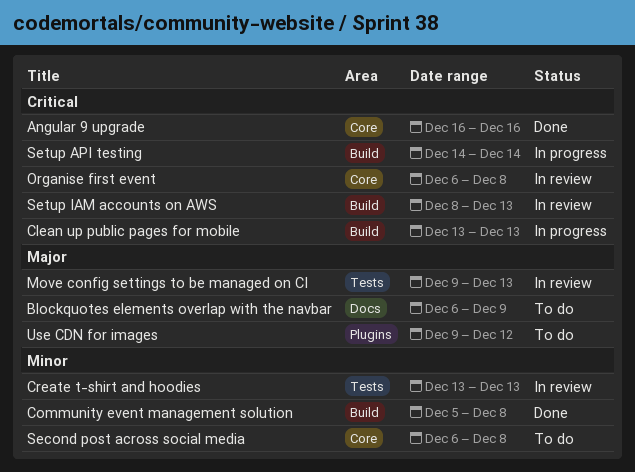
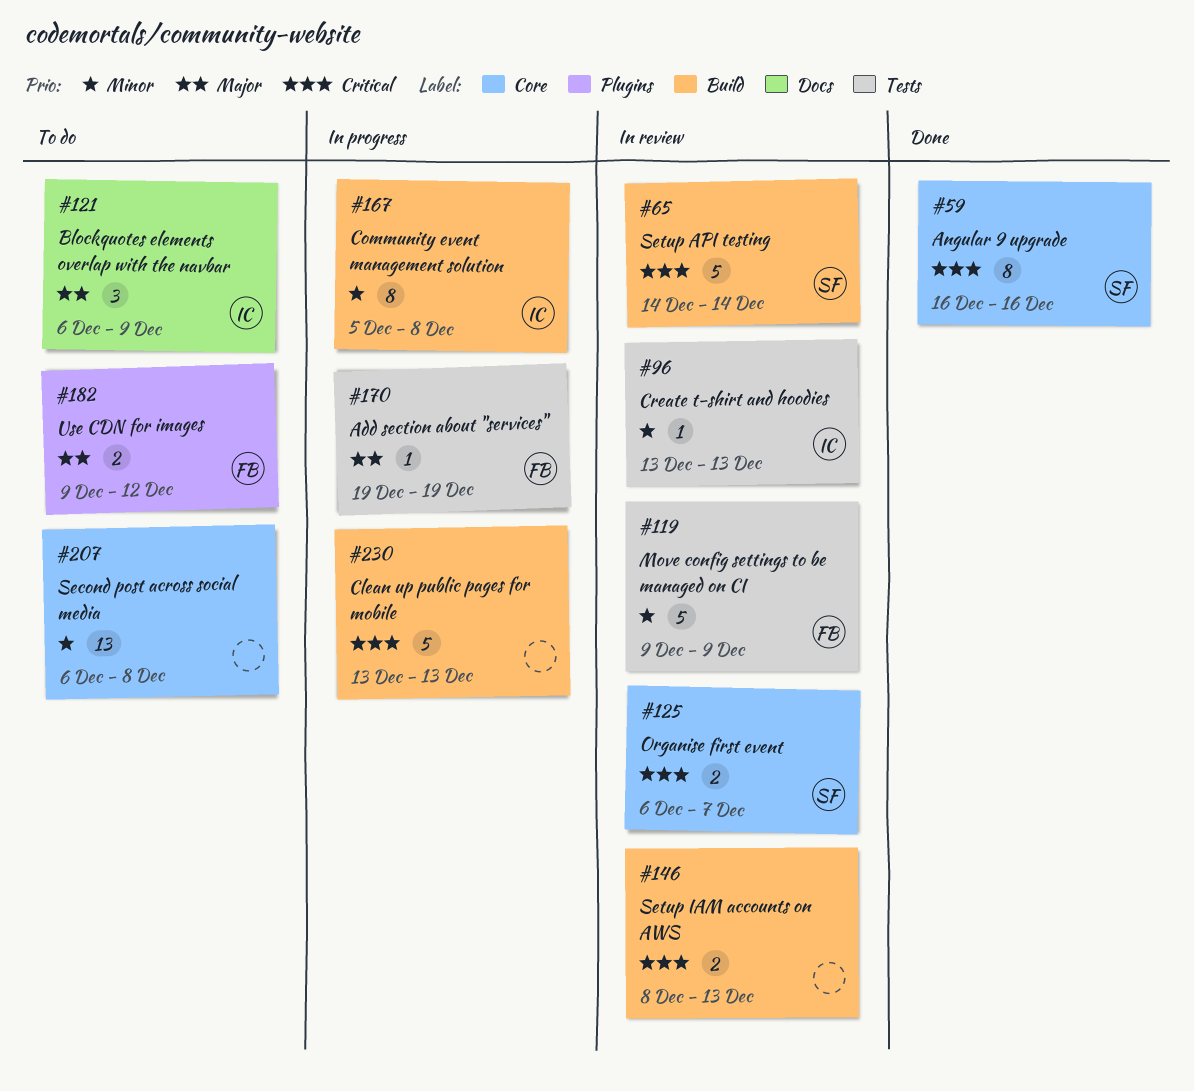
Add section about "services": none -> present
Community event management solution, status: Done -> In progress
Move config settings to be managed on CI, priority: Major -> Minor
Move config settings to be managed on CI, due: Dec 13 -> Dec 9
Organise first event, due: Dec 8 -> Dec 7
Setup API testing, status: In progress -> In review

